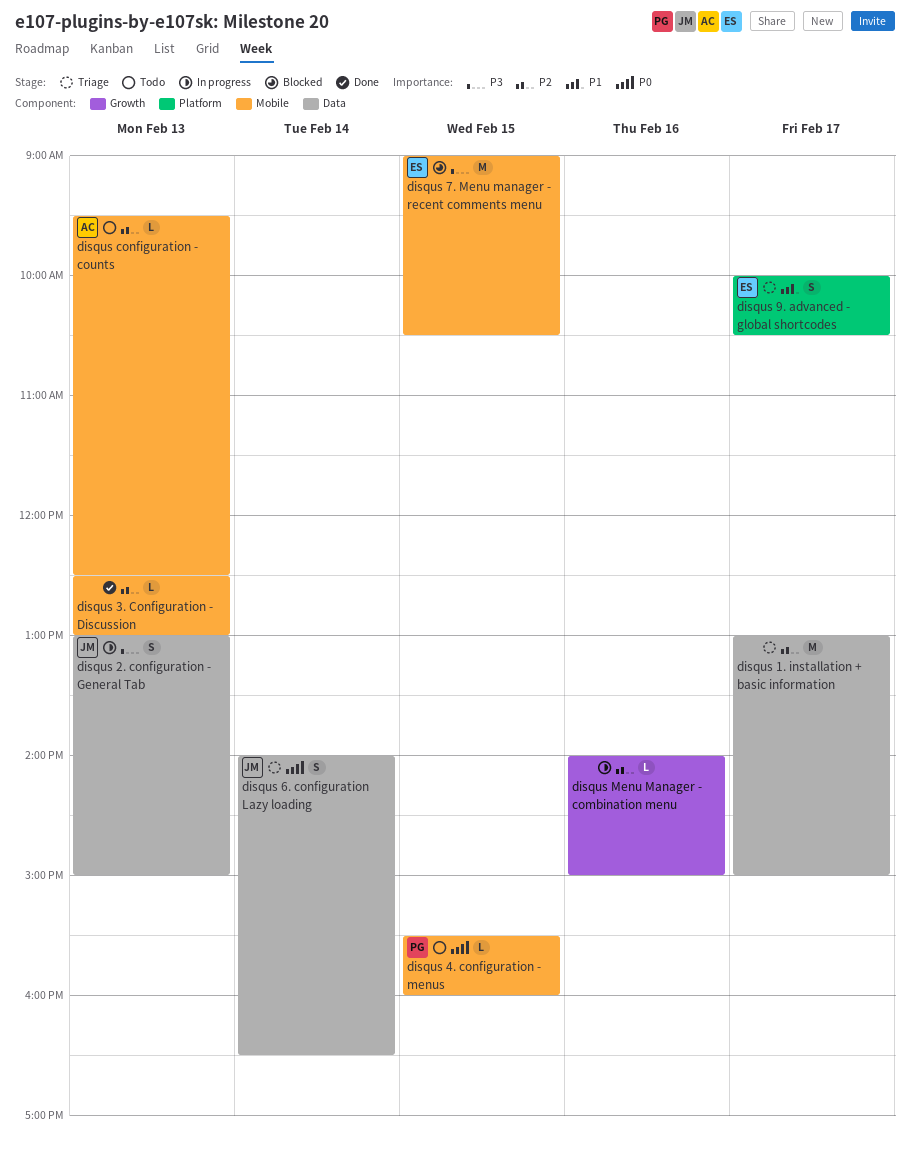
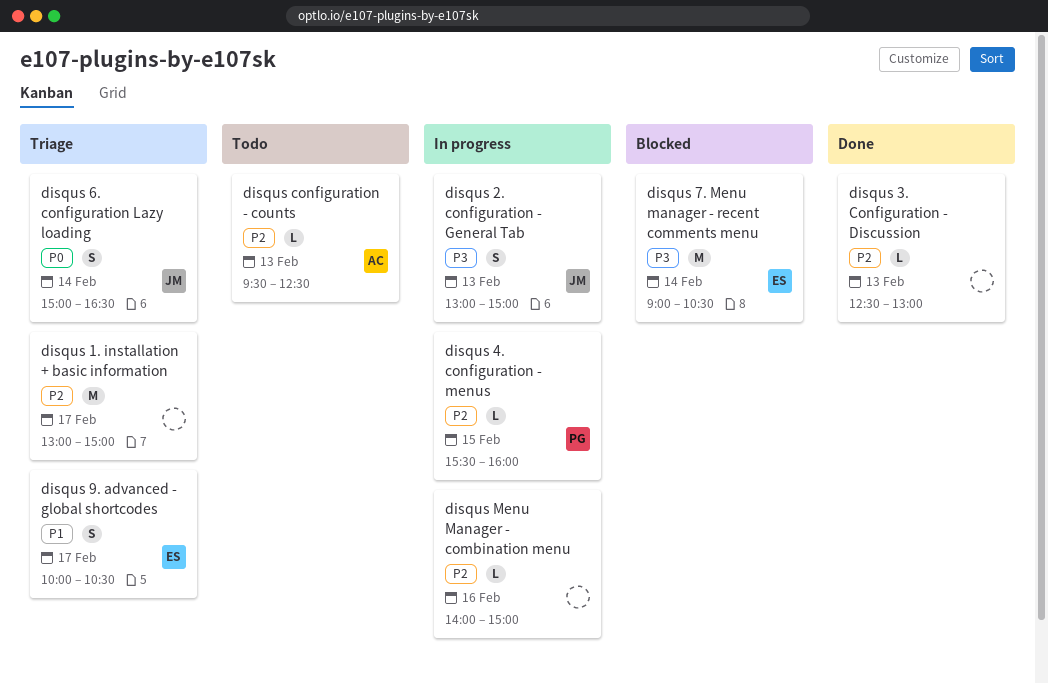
disqus 4. configuration - menus, status: Todo -> In progress
disqus 4. configuration - menus, priority: P0 -> P2
disqus 6. configuration Lazy loading, begins: 14:00 -> 15:00
disqus 7. Menu manager - recent comments menu, day: Feb 15 -> Feb 14

